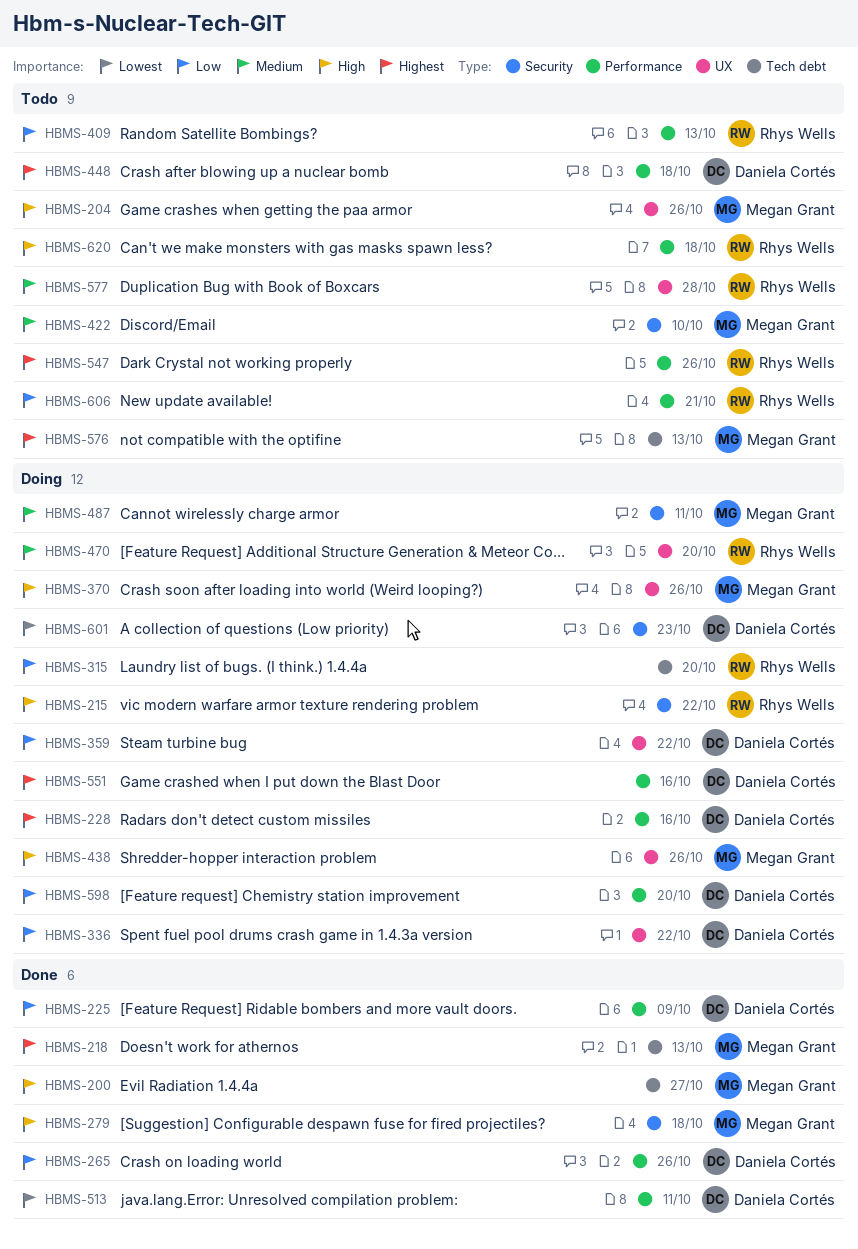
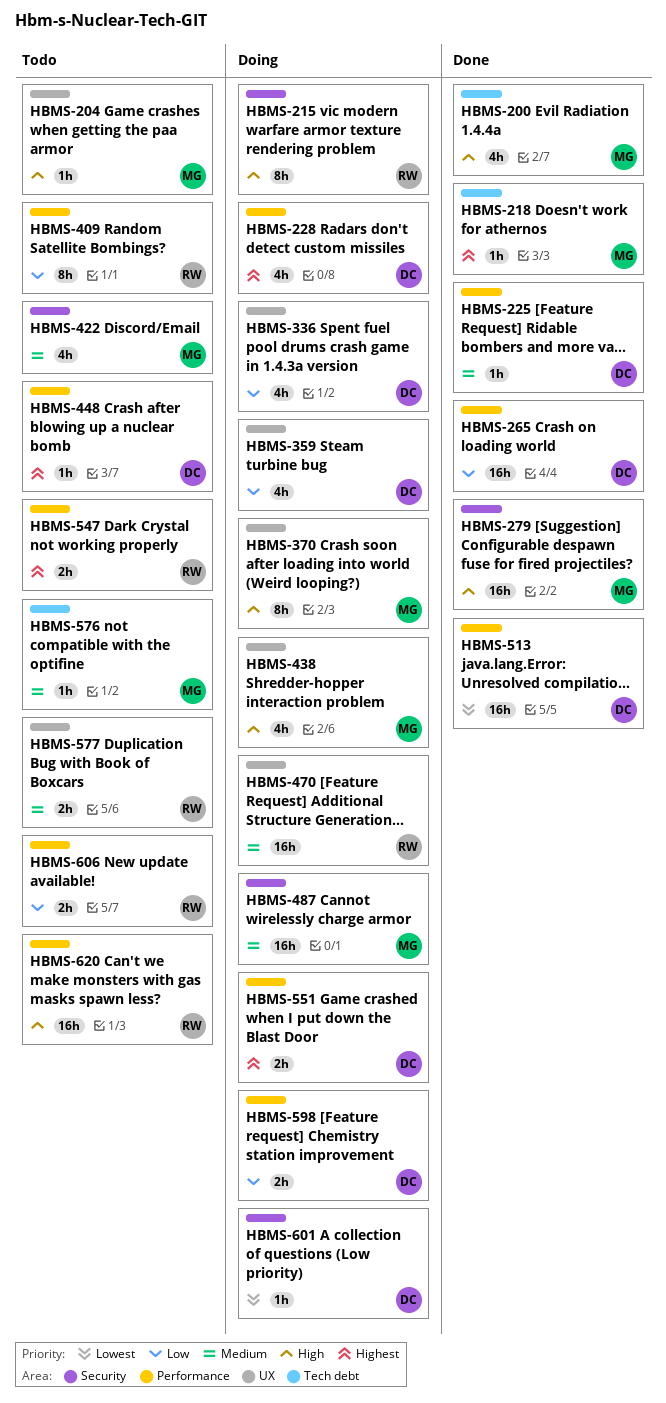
HBMS-225, priority: Low -> Medium
HBMS-315: present -> none
HBMS-576, priority: Highest -> Medium

